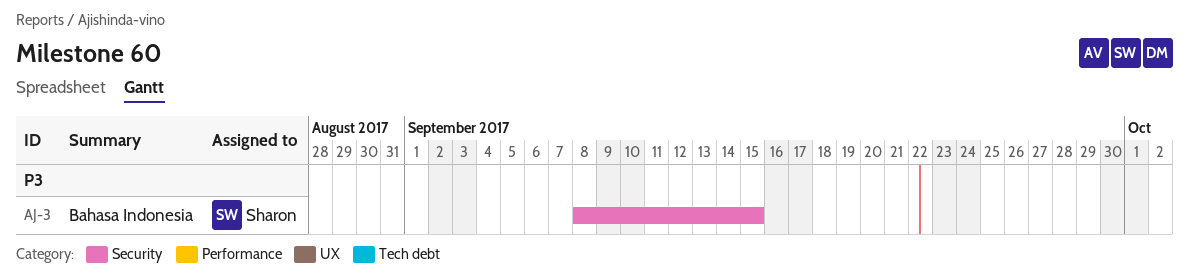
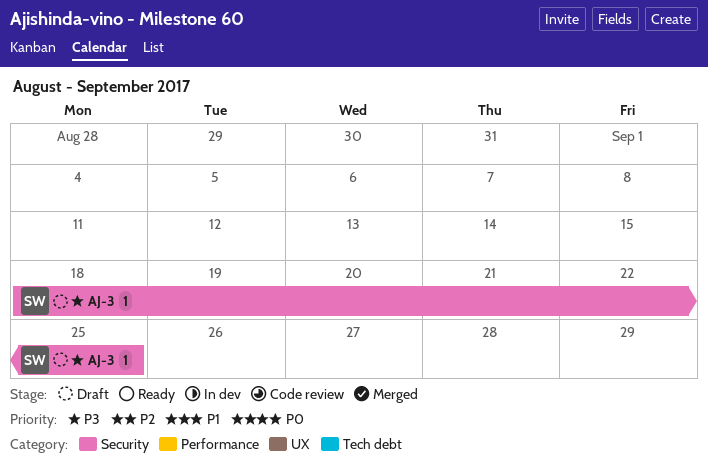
AJ-3, start: Sep 8 -> Sep 18
AJ-3, due: Sep 15 -> Sep 25

